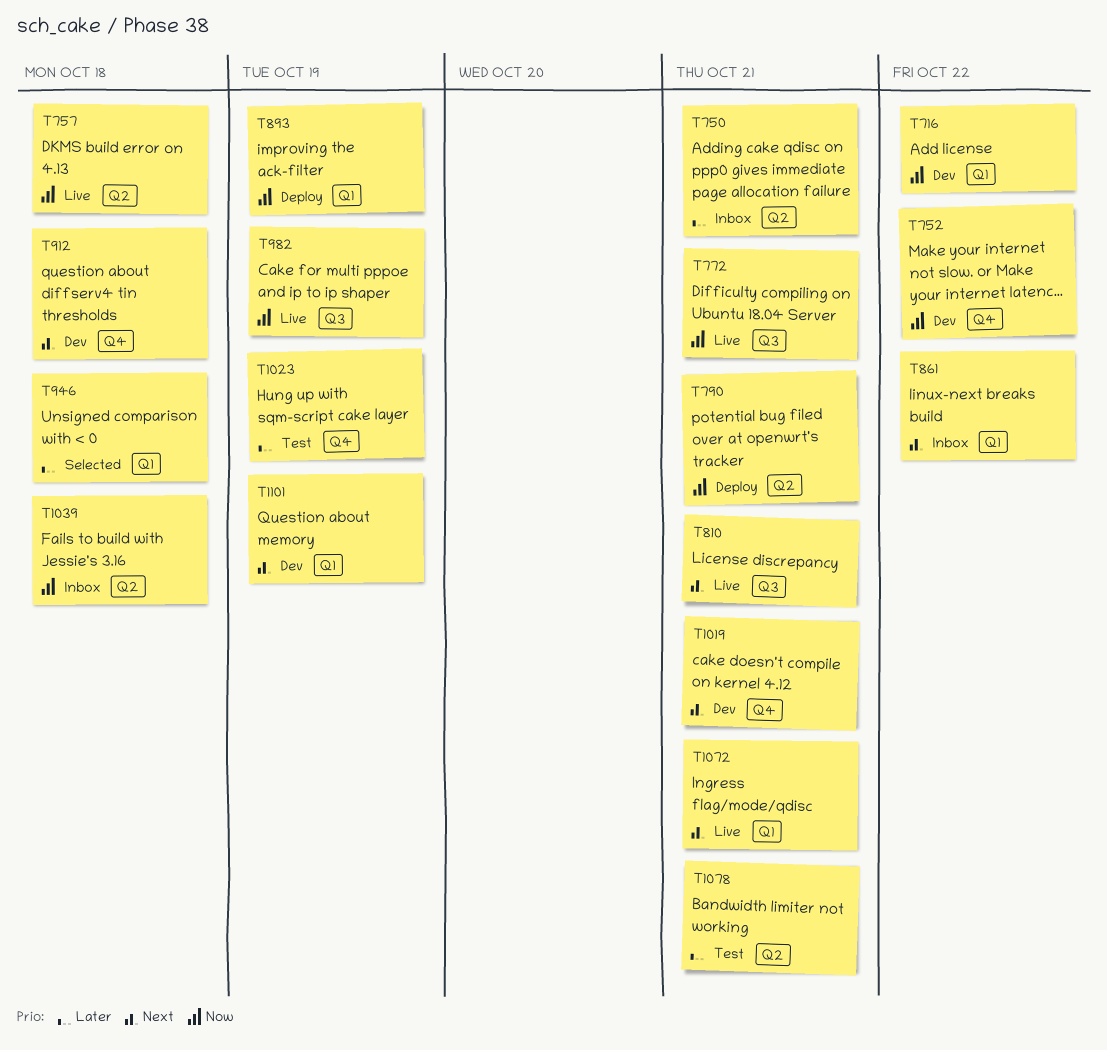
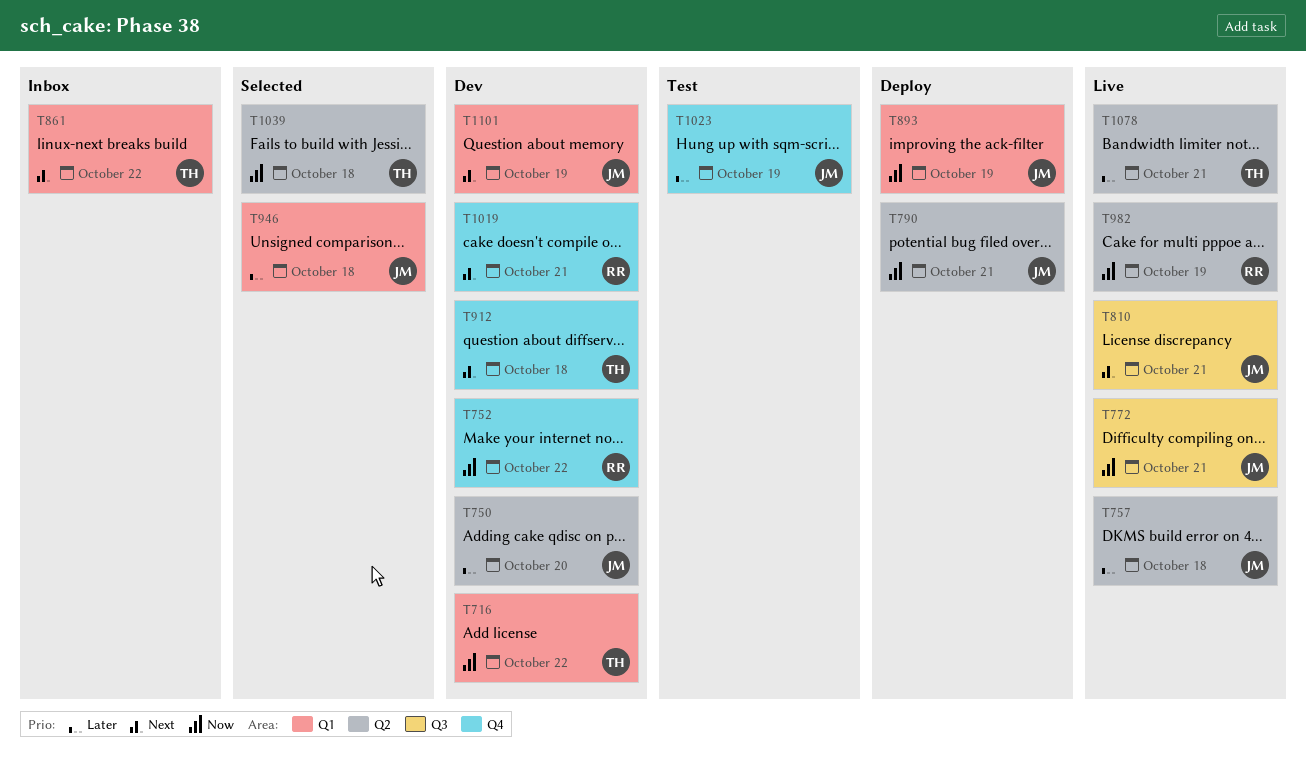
T750, status: Inbox -> Dev
T750, due: Oct 21 -> Oct 20
T757, priority: Now -> Later
T982, label: Q3 -> Q2
T1039, status: Inbox -> Selected
T1072: present -> none
T1078, status: Test -> Live

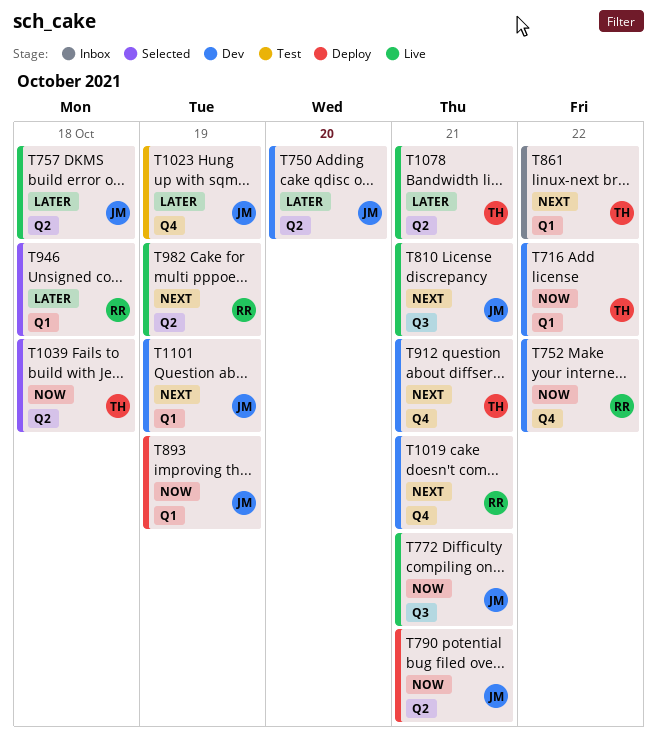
T912, due: Oct 18 -> Oct 21
T946, owner: JM -> RR
T982, priority: Now -> Next

